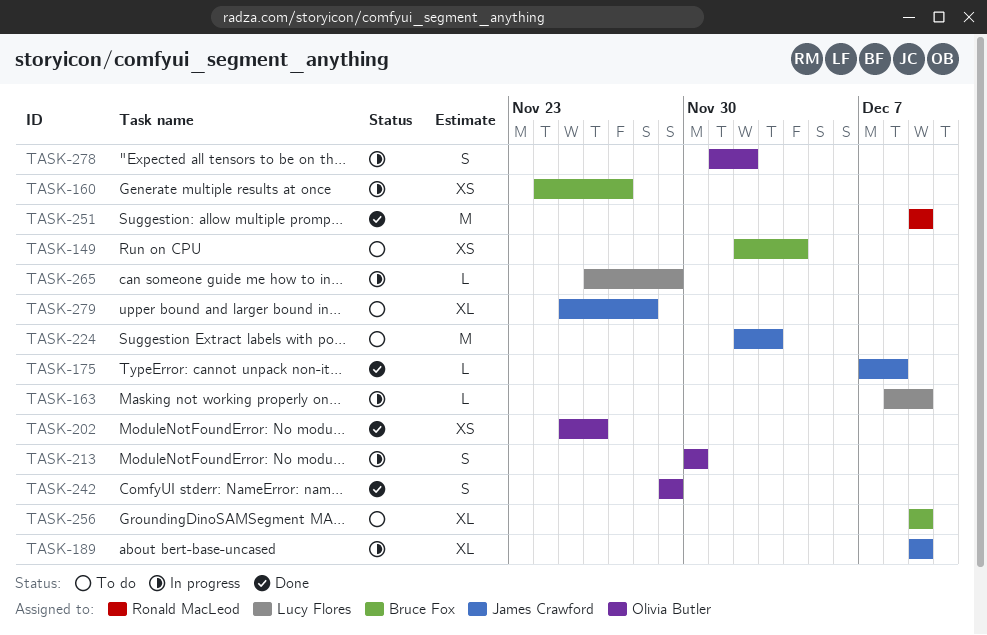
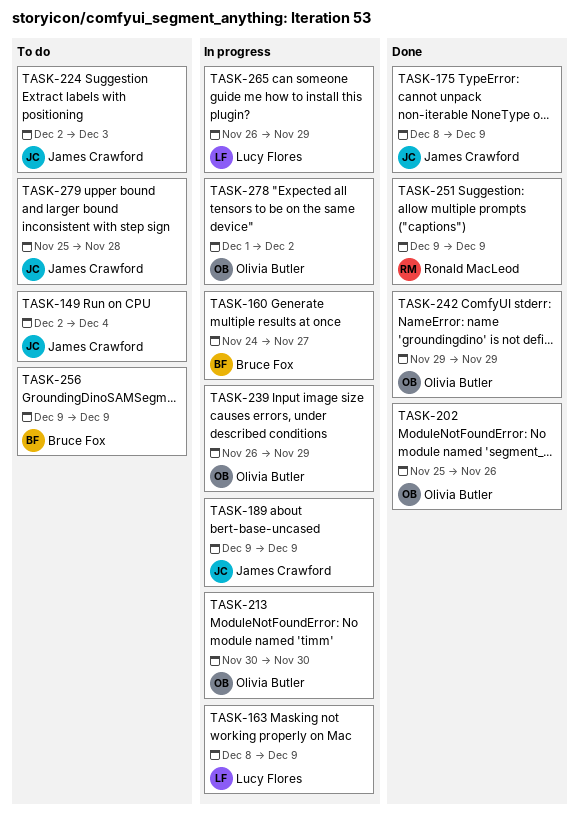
TASK-149, owner: Bruce Fox -> James Crawford
TASK-175, start: Dec 7 -> Dec 8
TASK-175, due: Dec 8 -> Dec 9
TASK-239: none -> present

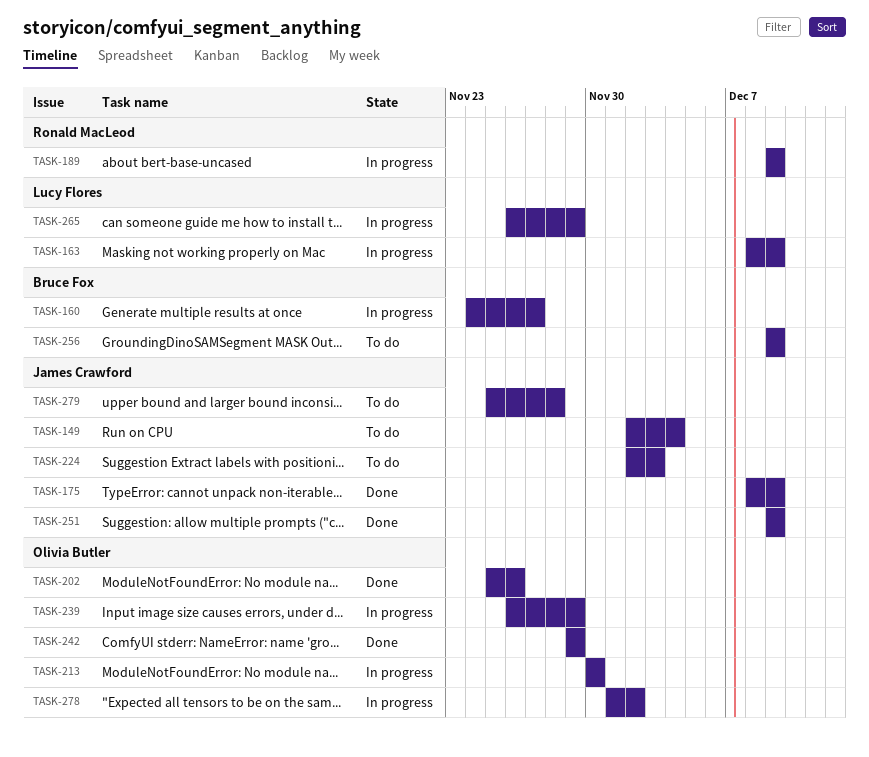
TASK-189, owner: James Crawford -> Ronald MacLeod
TASK-251, owner: Ronald MacLeod -> James Crawford

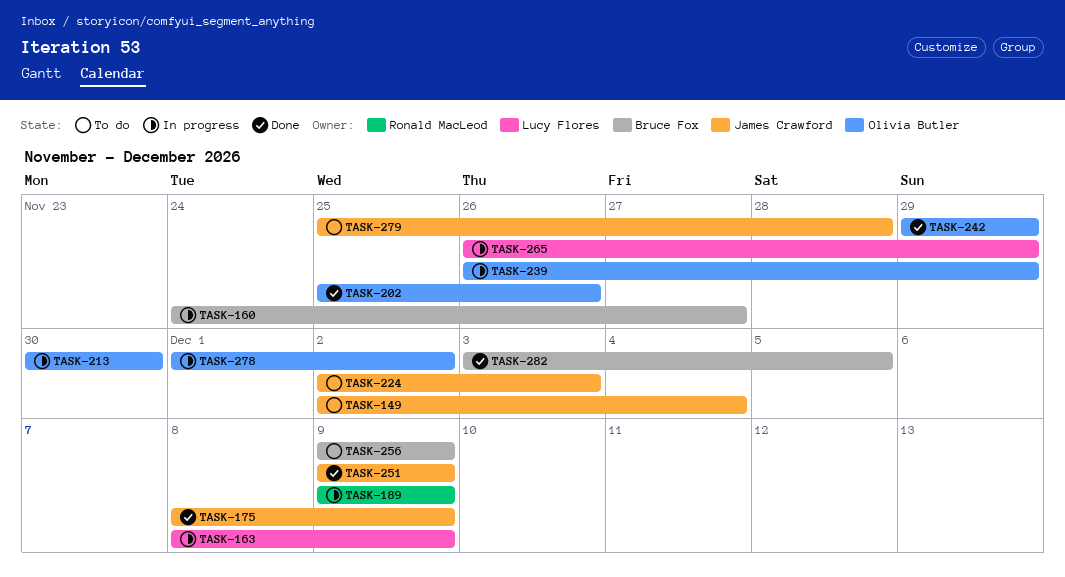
TASK-282: none -> present

